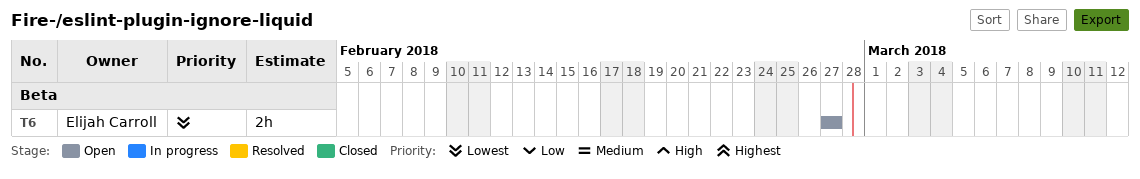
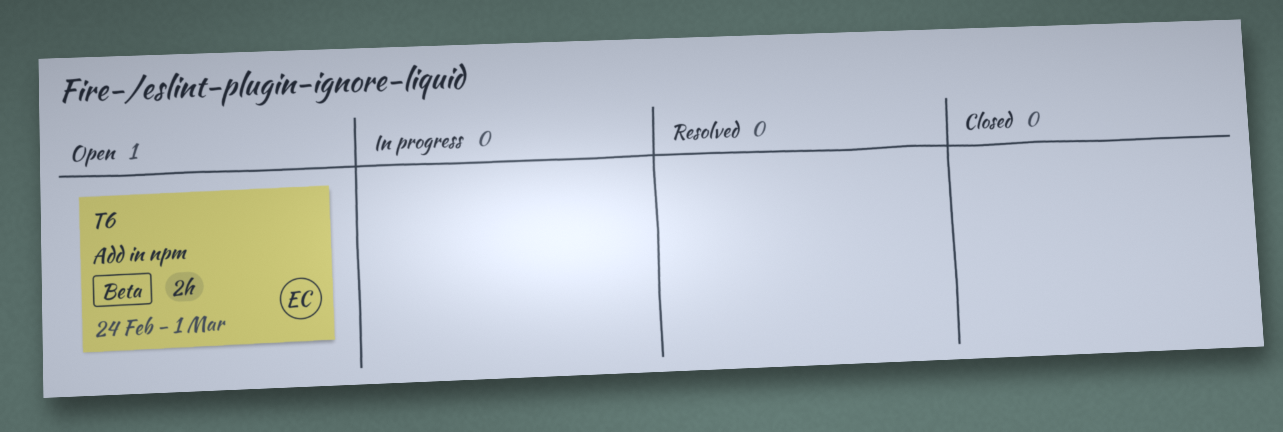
T6, start: Feb 27 -> Feb 24
T6, due: Feb 27 -> Mar 1

